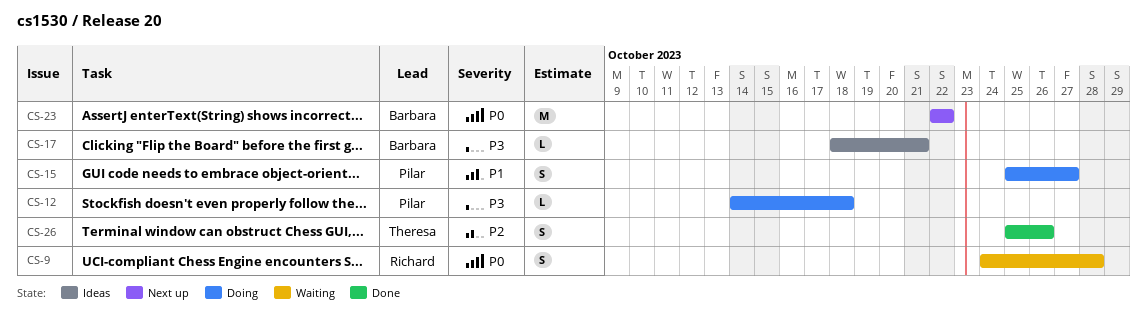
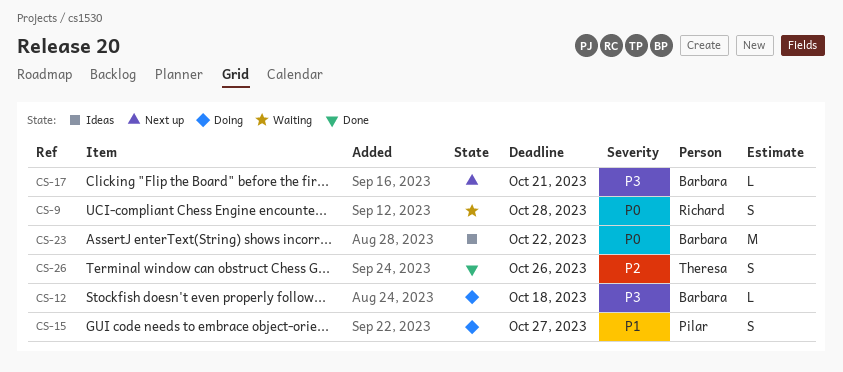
CS-12, owner: Pilar -> Barbara
CS-17, status: Ideas -> Next up
CS-23, status: Next up -> Ideas

